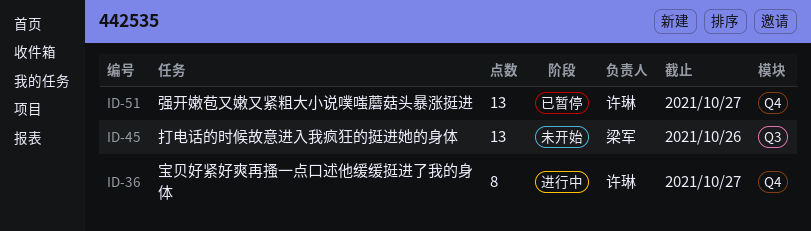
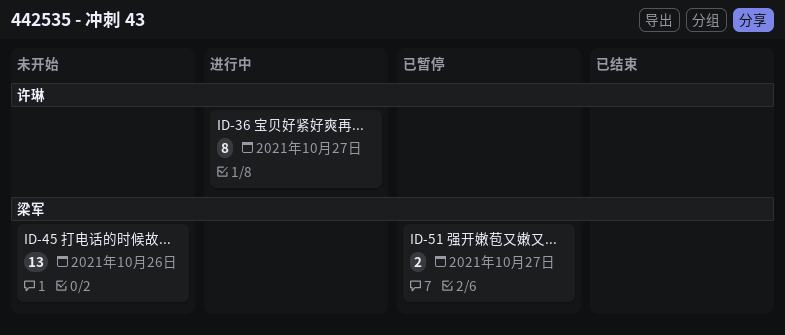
ID-51, owner: 许琳 -> 梁军
ID-51, estimate: 13 -> 2

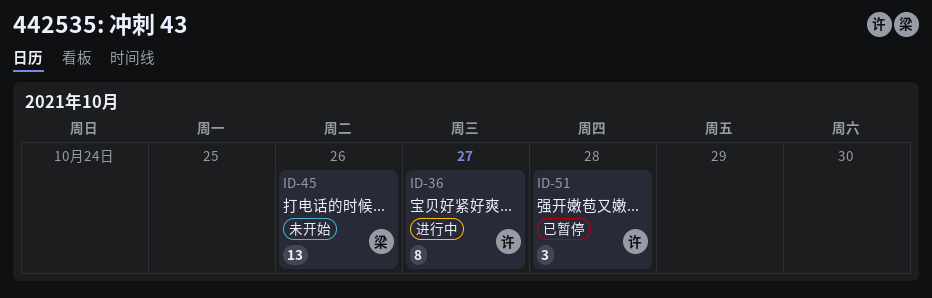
ID-51, owner: 梁军 -> 许琳
ID-51, estimate: 2 -> 3
ID-51, due: Oct 27 -> Oct 28

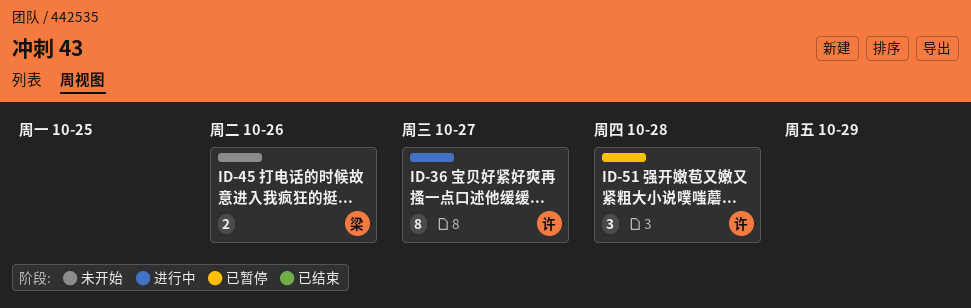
ID-45, estimate: 13 -> 2

